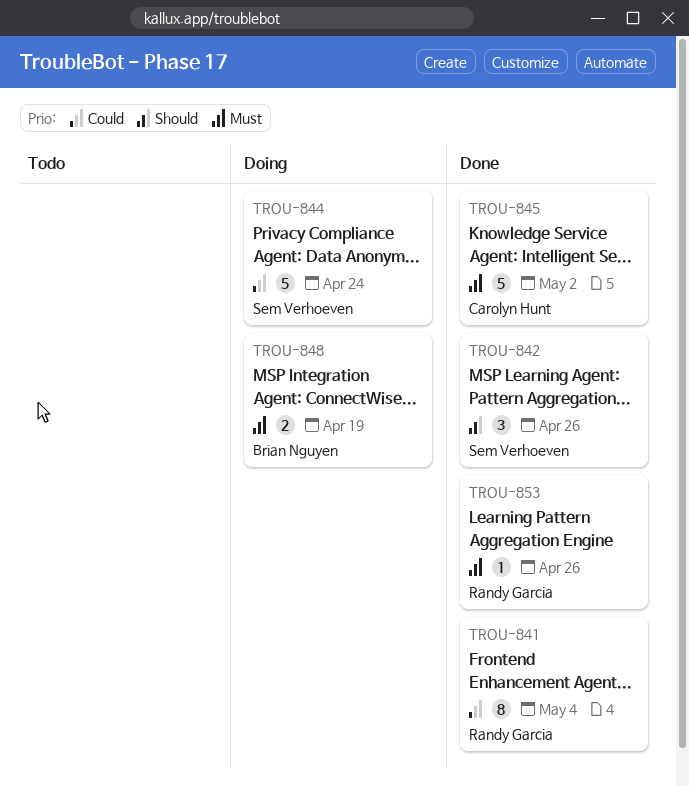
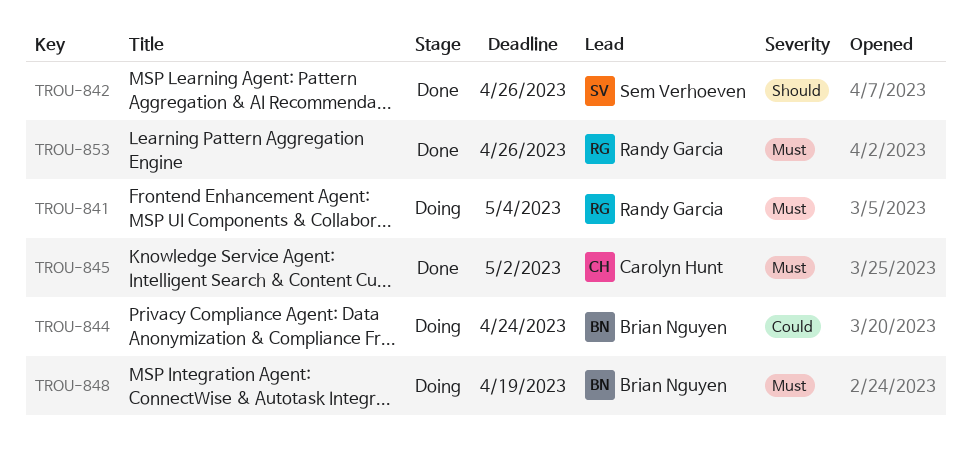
TROU-841, status: Done -> Doing
TROU-841, priority: Could -> Must
TROU-844, owner: Sem Verhoeven -> Brian Nguyen

